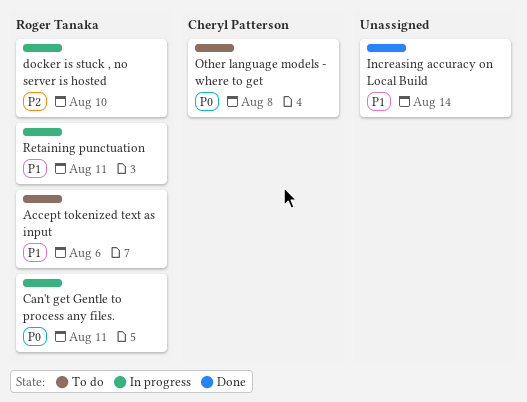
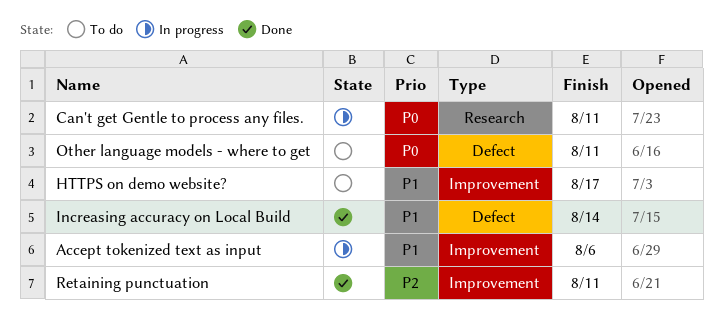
Accept tokenized text as input, status: To do -> In progress
docker is stuck , no server is hosted: present -> none
HTTPS on demo website?: none -> present
Other language models - where to get, due: Aug 8 -> Aug 11
Retaining punctuation, status: In progress -> Done
Retaining punctuation, priority: P1 -> P2

